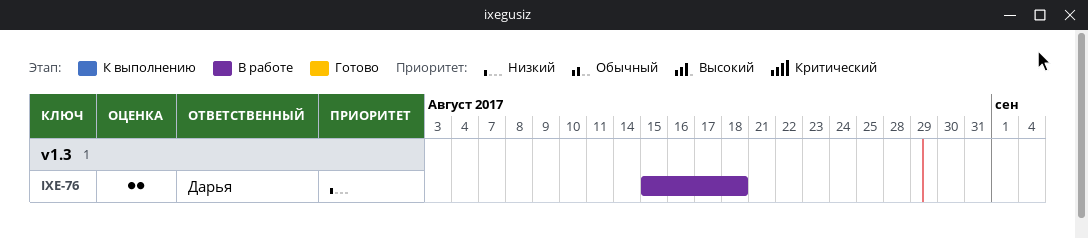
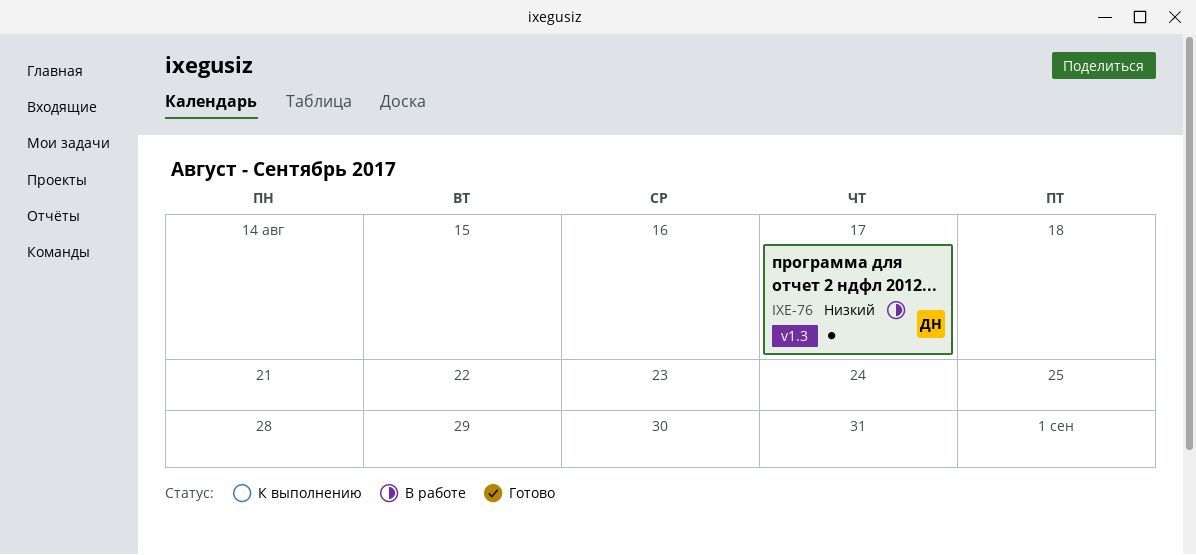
IXE-76, estimate: 2 -> 1
IXE-76, due: Aug 18 -> Aug 17

